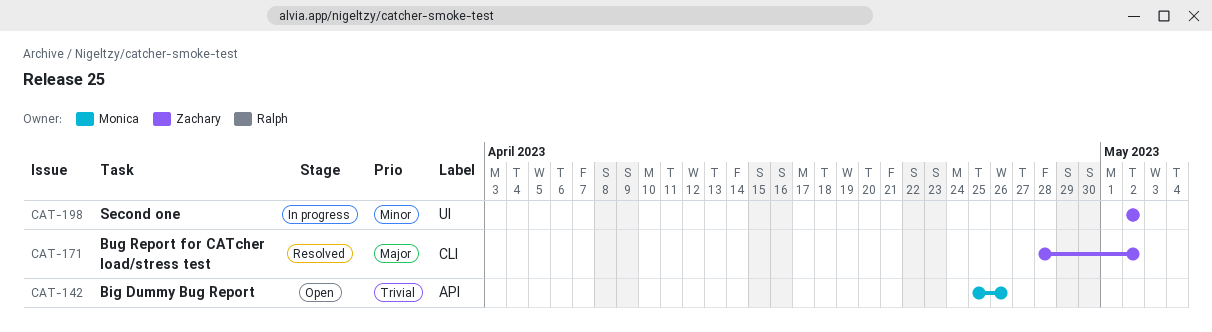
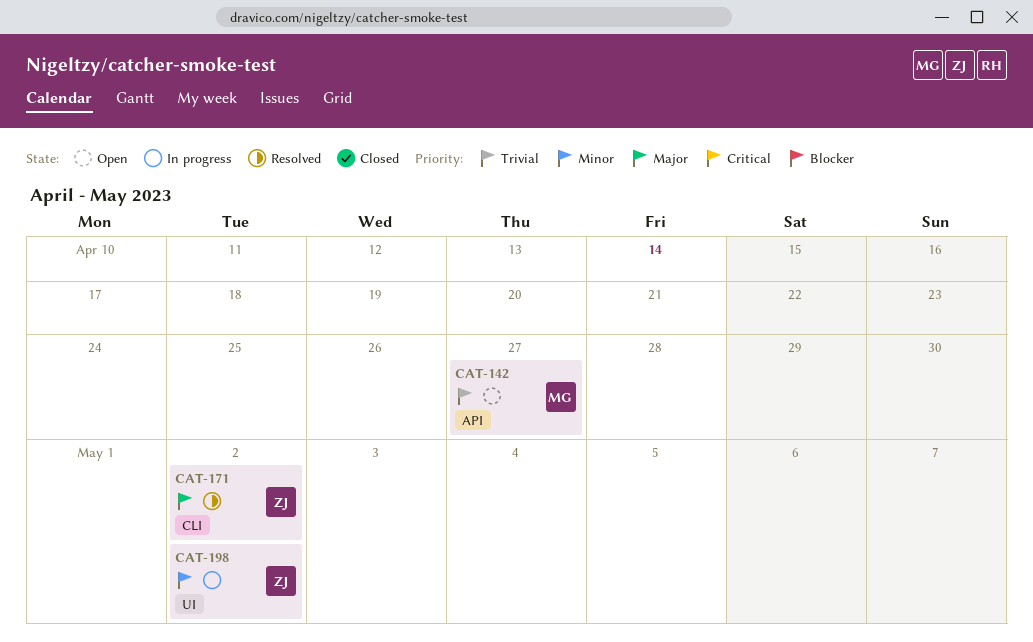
CAT-142, due: Apr 26 -> Apr 27

